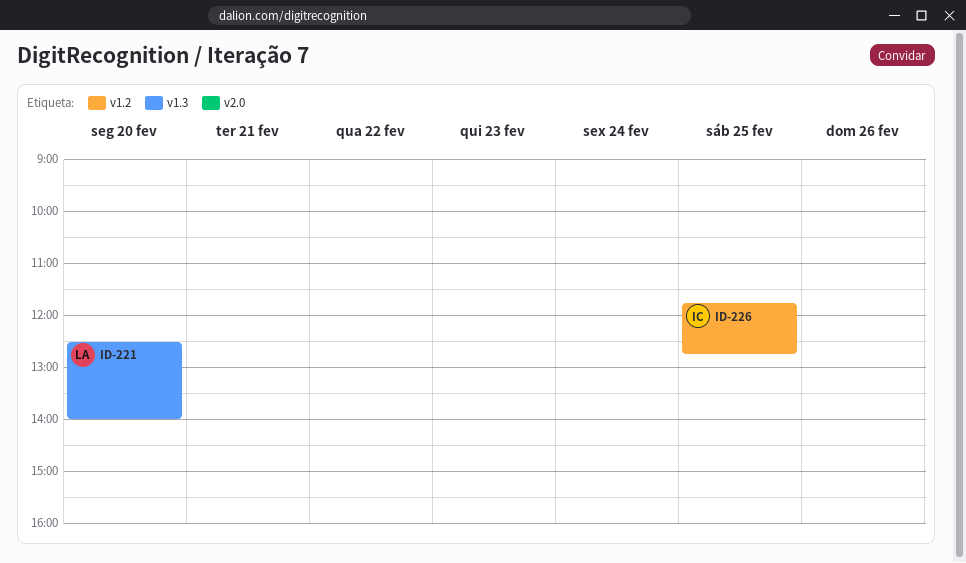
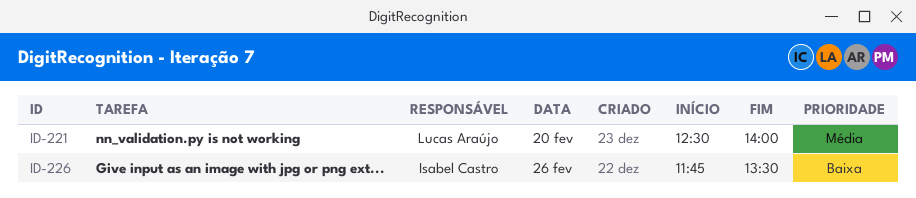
ID-226, day: Feb 25 -> Feb 26
ID-226, ends: 12:45 -> 13:30

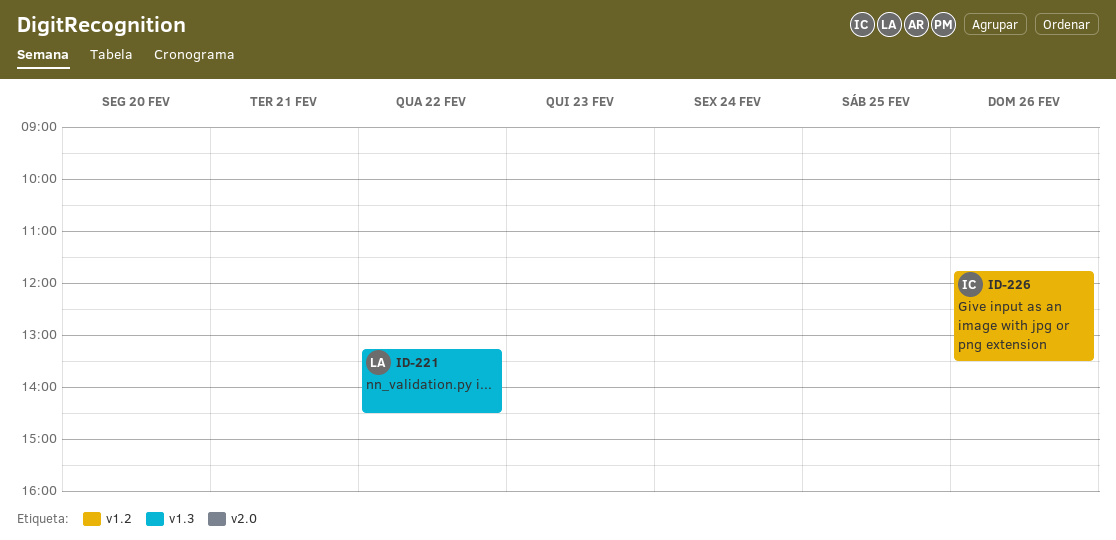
ID-221, day: Feb 20 -> Feb 22
ID-221, begins: 12:30 -> 13:15
ID-221, ends: 14:00 -> 14:30

